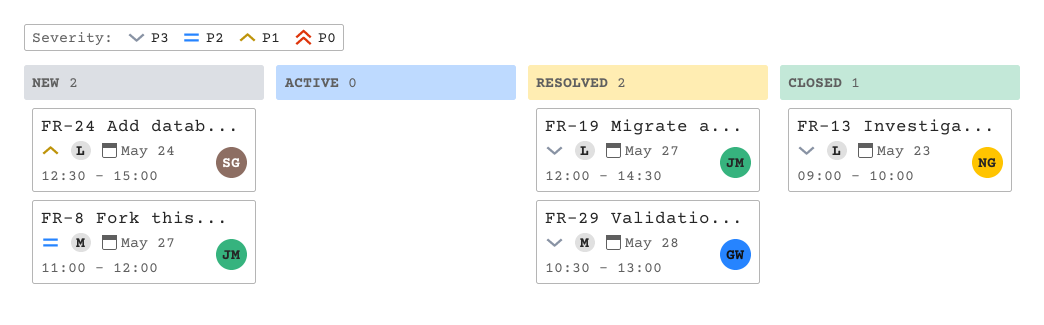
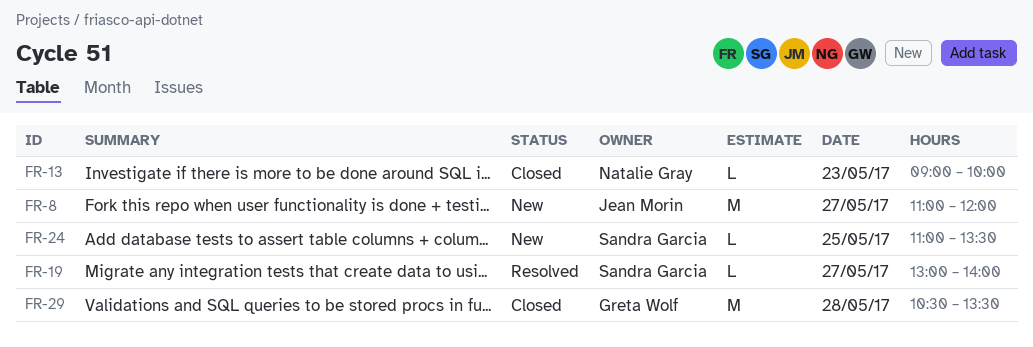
FR-19, owner: Jean Morin -> Sandra Garcia
FR-19, begins: 12:00 -> 13:00
FR-19, ends: 14:30 -> 14:00
FR-24, day: May 24 -> May 25
FR-24, begins: 12:30 -> 11:00
FR-24, ends: 15:00 -> 13:30
FR-29, status: Resolved -> Closed
FR-29, ends: 13:00 -> 13:30

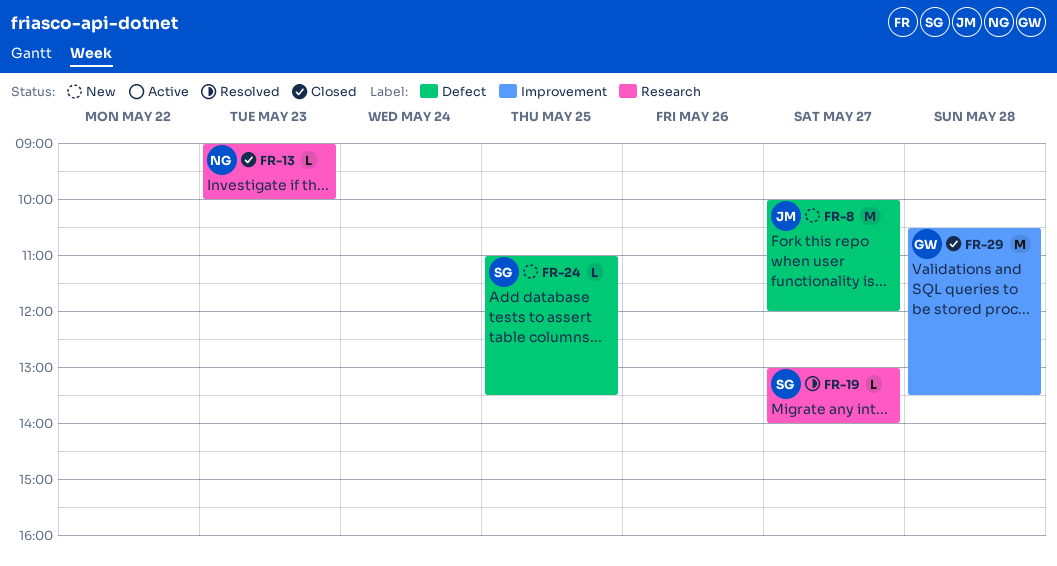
FR-8, begins: 11:00 -> 10:00

